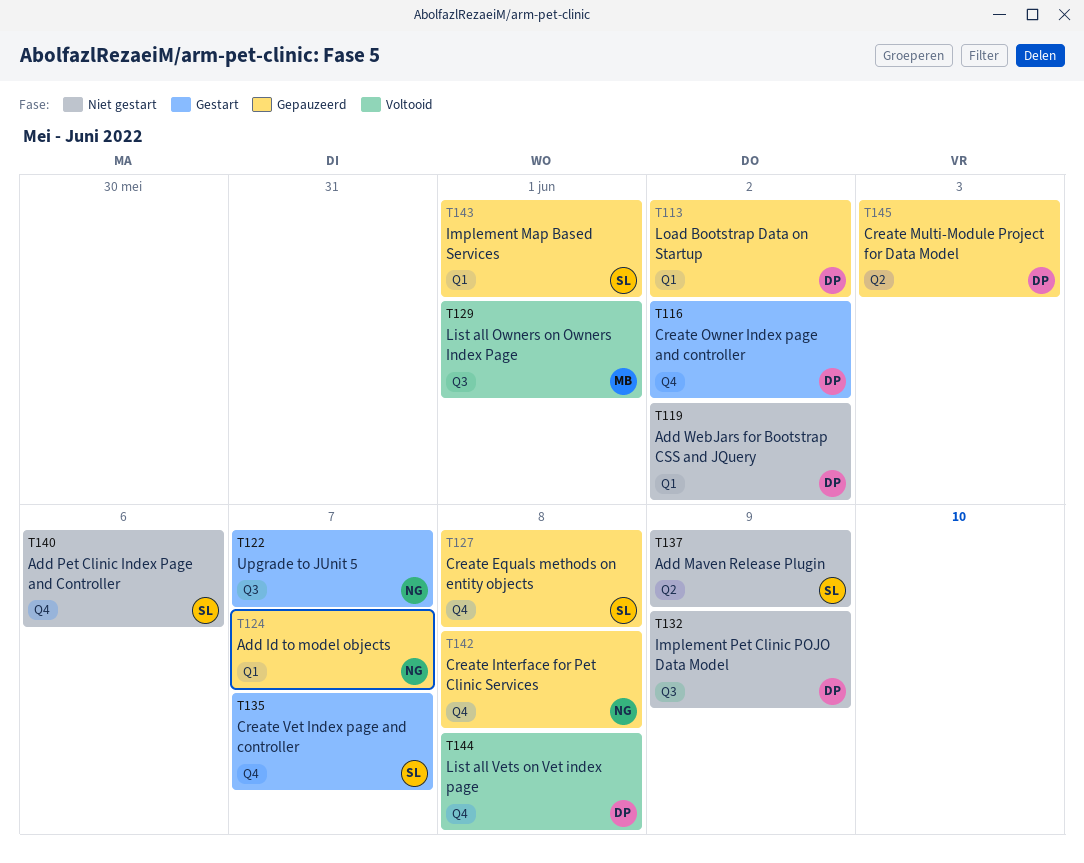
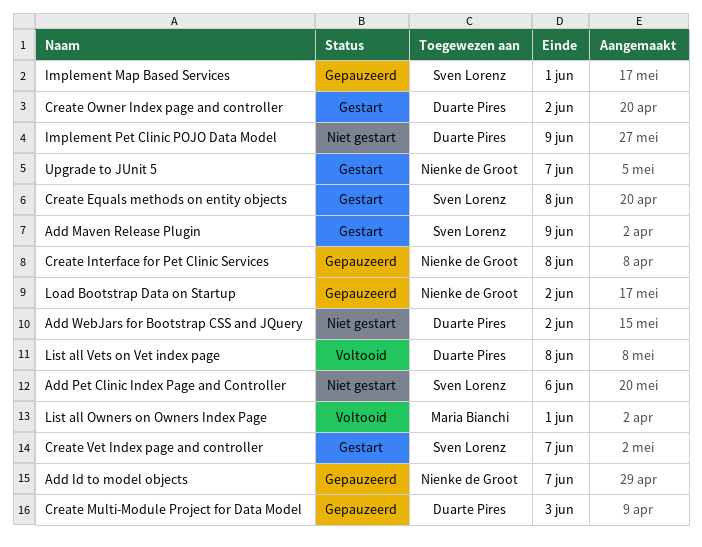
Add Maven Release Plugin, status: Niet gestart -> Gestart
Create Equals methods on entity objects, status: Gepauzeerd -> Gestart
Load Bootstrap Data on Startup, owner: Duarte Pires -> Nienke de Groot

